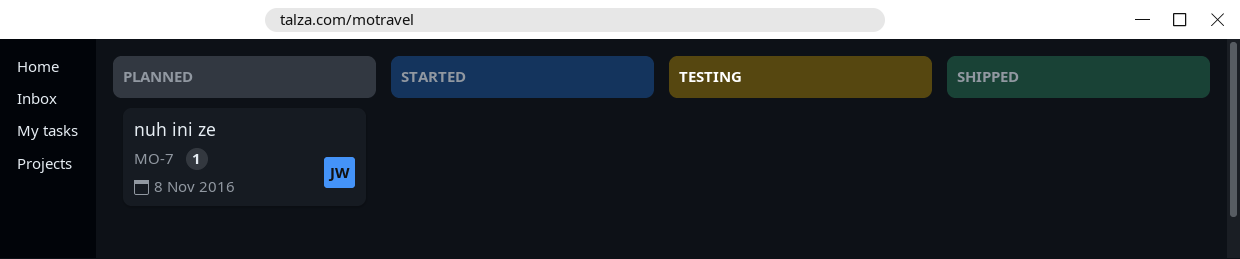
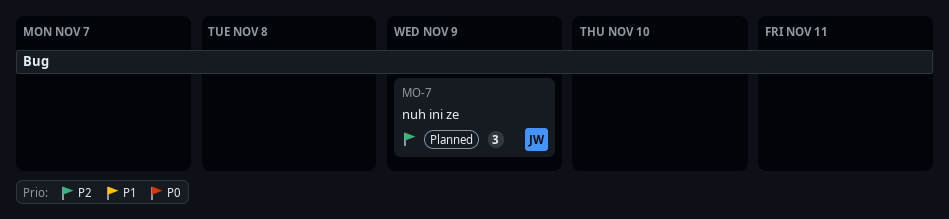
MO-7, estimate: 1 -> 3
MO-7, due: Nov 8 -> Nov 9

